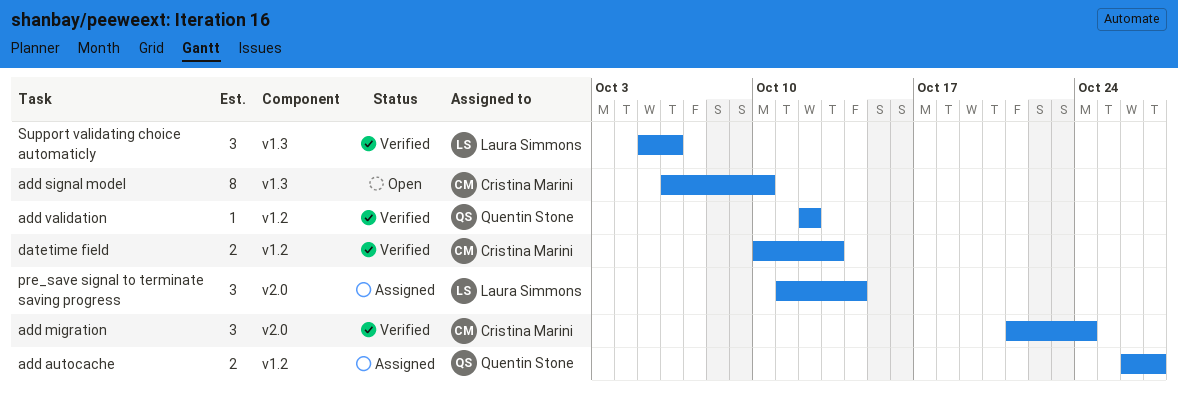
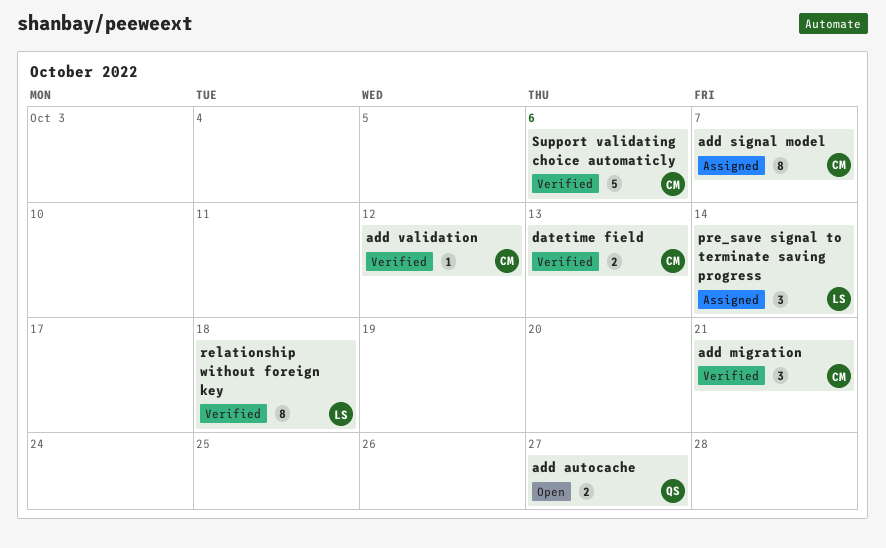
add autocache, status: Assigned -> Open
add migration, due: Oct 24 -> Oct 21
add signal model, status: Open -> Assigned
add signal model, due: Oct 10 -> Oct 7
add validation, owner: Quentin Stone -> Cristina Marini
relationship without foreign key: none -> present
Support validating choice automaticly, owner: Laura Simmons -> Cristina Marini
Support validating choice automaticly, estimate: 3 -> 5

